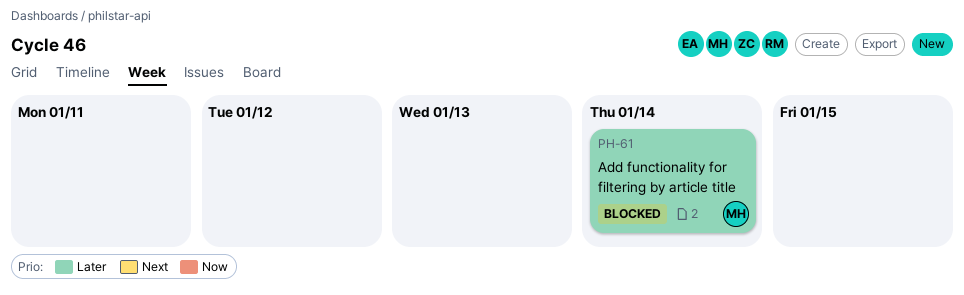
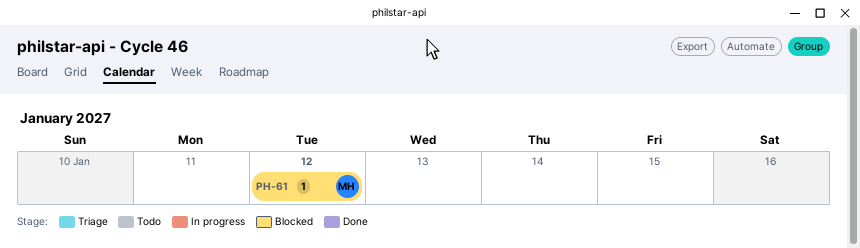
PH-61, due: Jan 14 -> Jan 12

